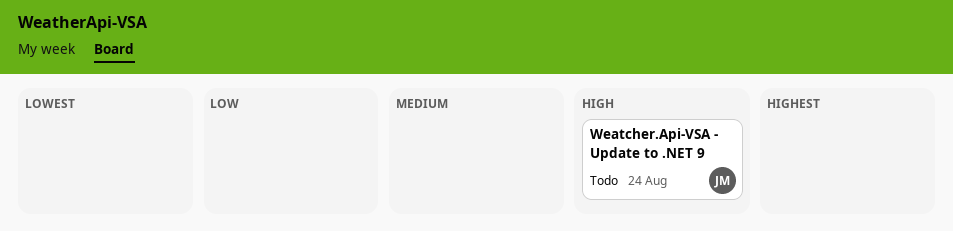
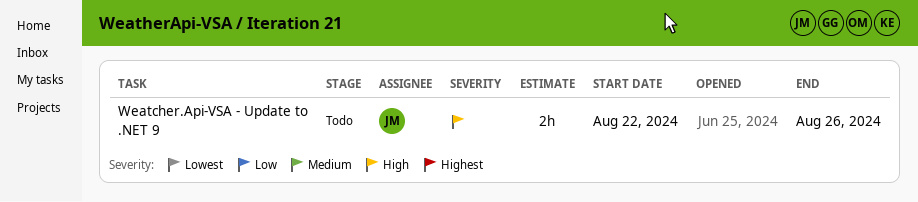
Weatcher.Api-VSA - Update to .NET 9, due: Aug 24 -> Aug 26

